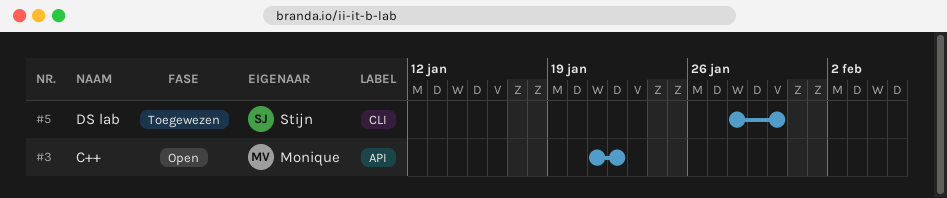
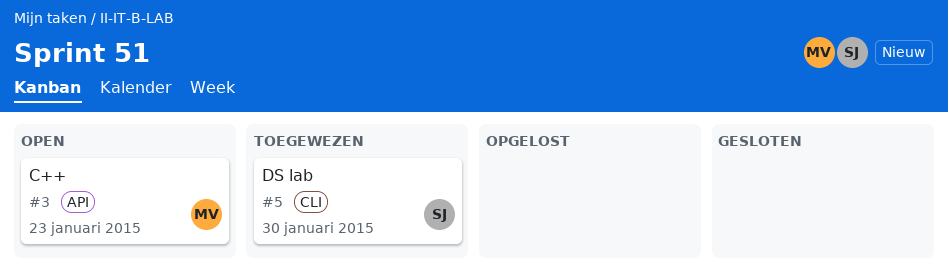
#3, due: Jan 22 -> Jan 23

